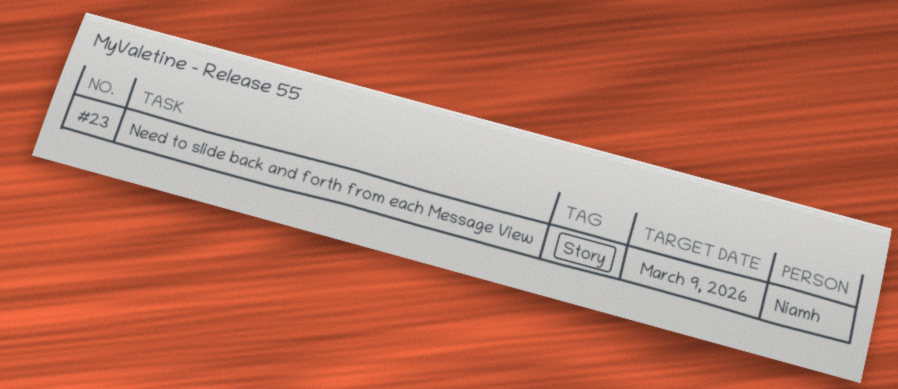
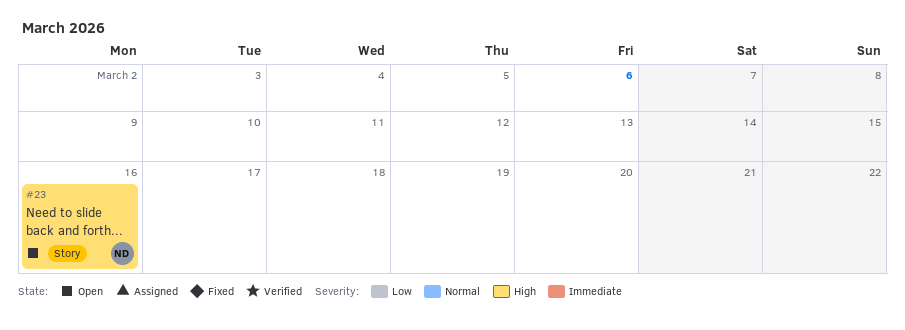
#23, due: Mar 9 -> Mar 16

